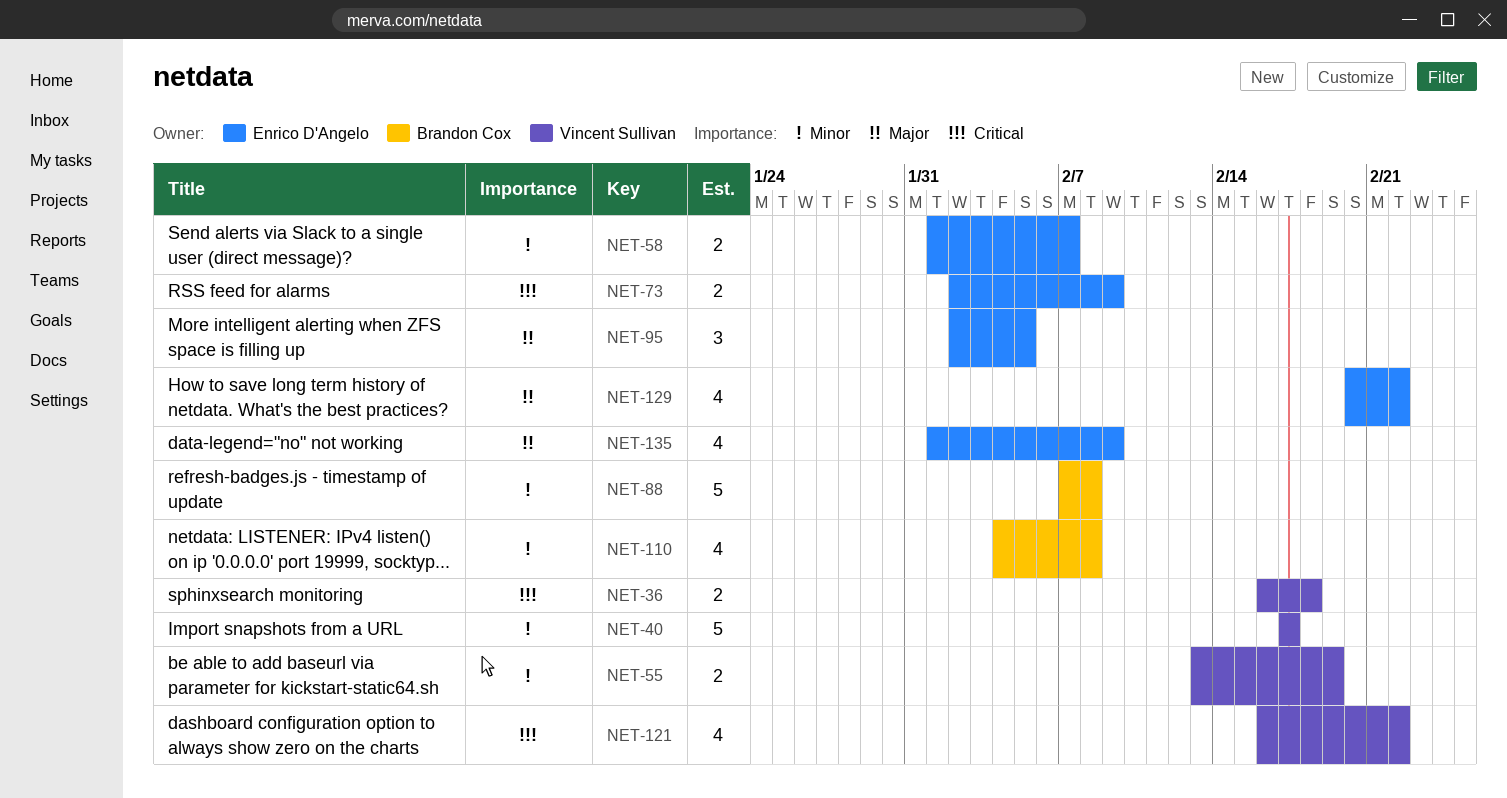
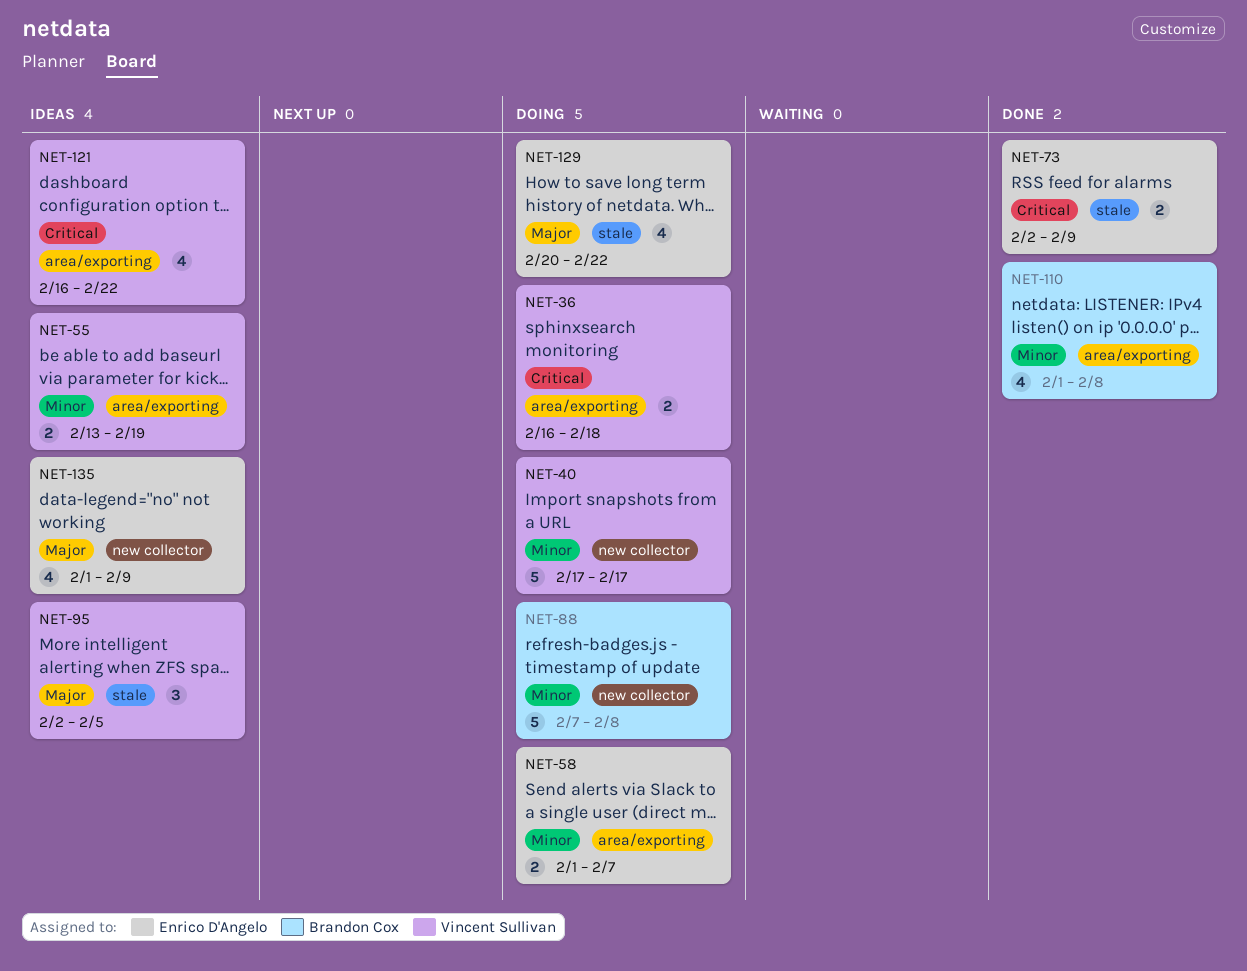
NET-95, owner: Enrico D'Angelo -> Vincent Sullivan
NET-110, start: Feb 4 -> Feb 1

